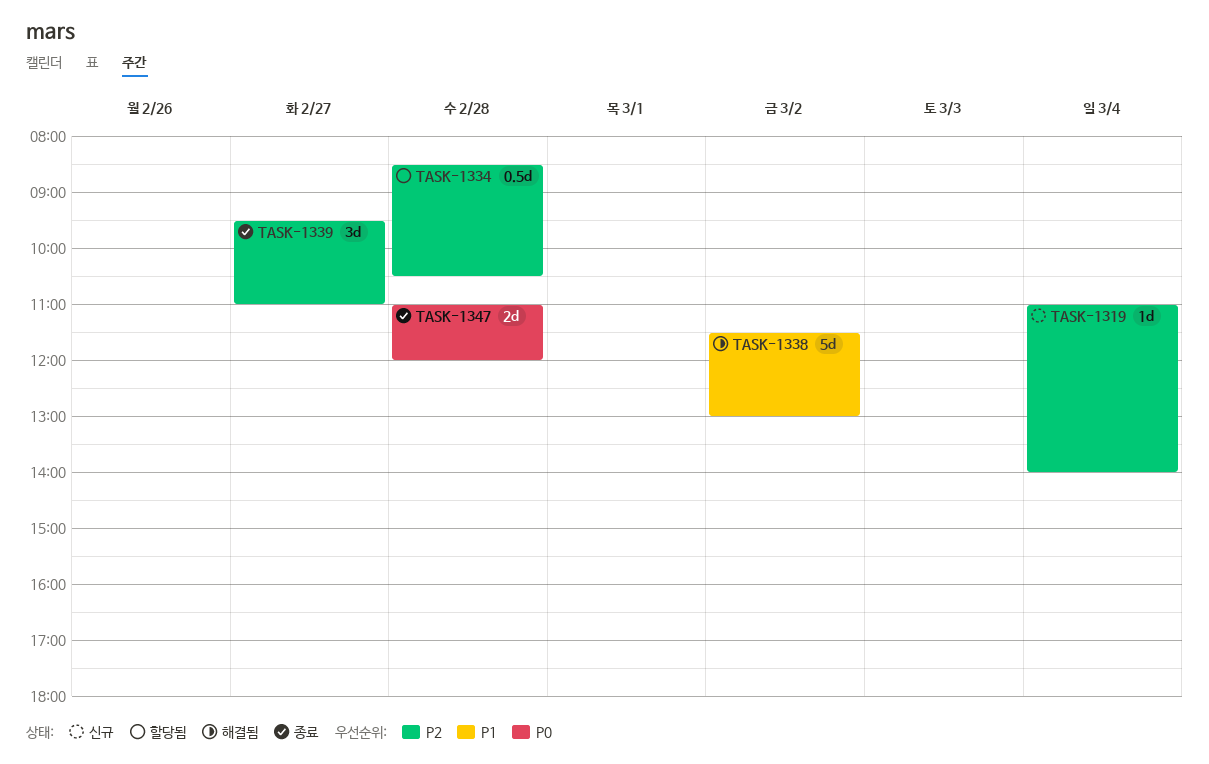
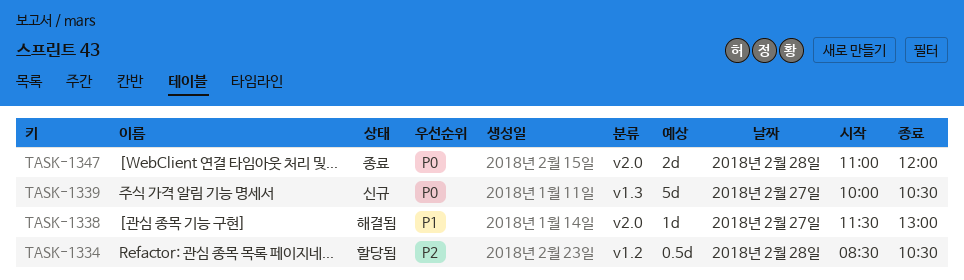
TASK-1319: present -> none
TASK-1338, estimate: 5d -> 1d
TASK-1338, day: Mar 2 -> Feb 27
TASK-1339, status: 종료 -> 신규
TASK-1339, priority: P2 -> P0
TASK-1339, estimate: 3d -> 5d
TASK-1339, begins: 09:30 -> 10:00
TASK-1339, ends: 11:00 -> 10:30

